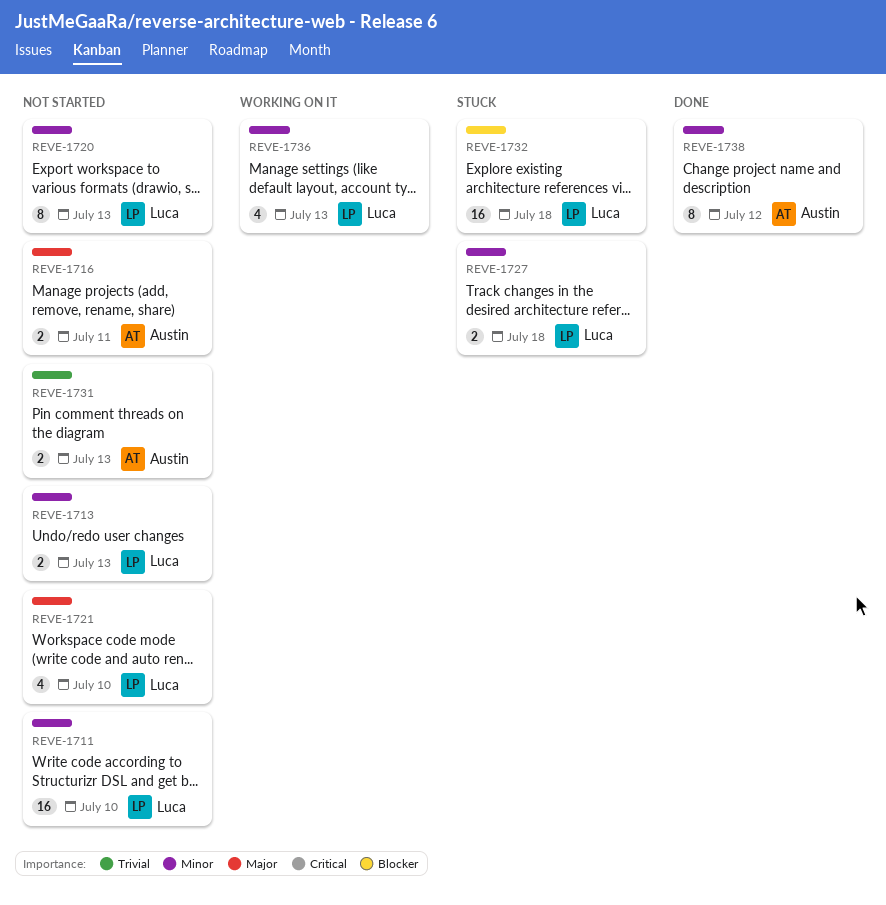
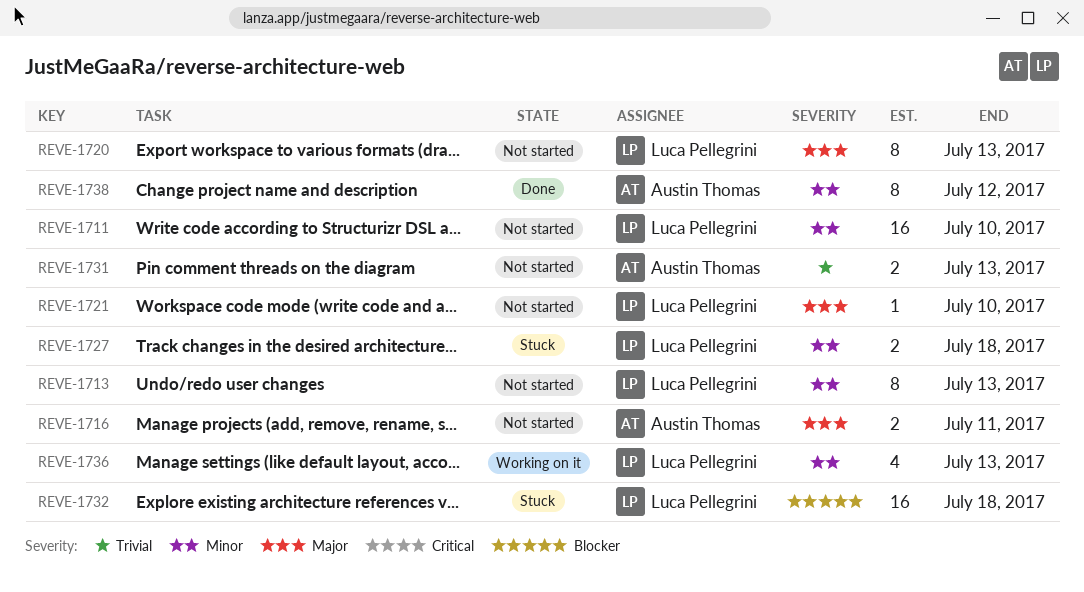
REVE-1713, estimate: 2 -> 8
REVE-1720, priority: Minor -> Major
REVE-1721, estimate: 4 -> 1

